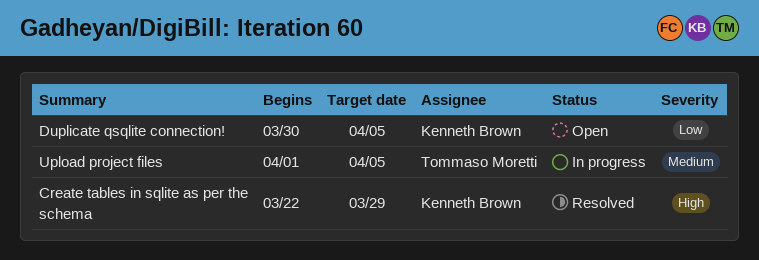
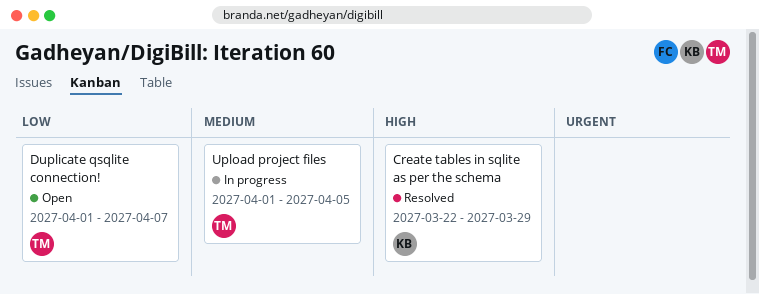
Duplicate qsqlite connection!, owner: Kenneth Brown -> Tommaso Moretti
Duplicate qsqlite connection!, start: Mar 30 -> Apr 1
Duplicate qsqlite connection!, due: Apr 5 -> Apr 7

